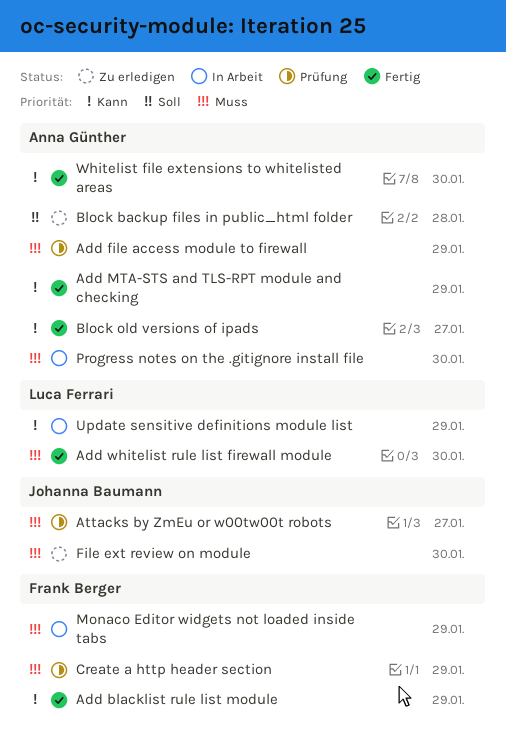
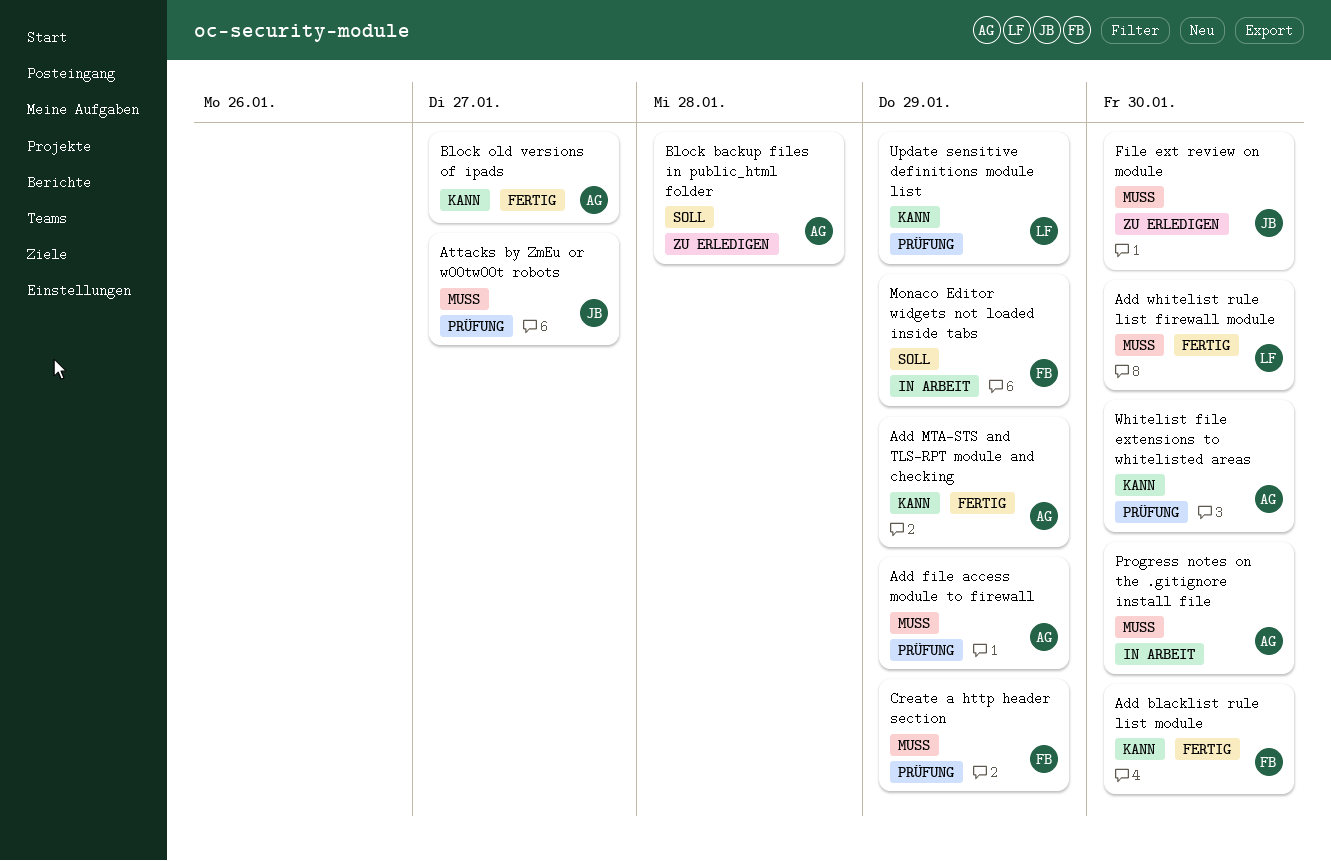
Add blacklist rule list module, due: Jan 29 -> Jan 30
Monaco Editor widgets not loaded inside tabs, priority: Muss -> Soll
Update sensitive definitions module list, status: In Arbeit -> Prüfung
Whitelist file extensions to whitelisted areas, status: Fertig -> Prüfung

